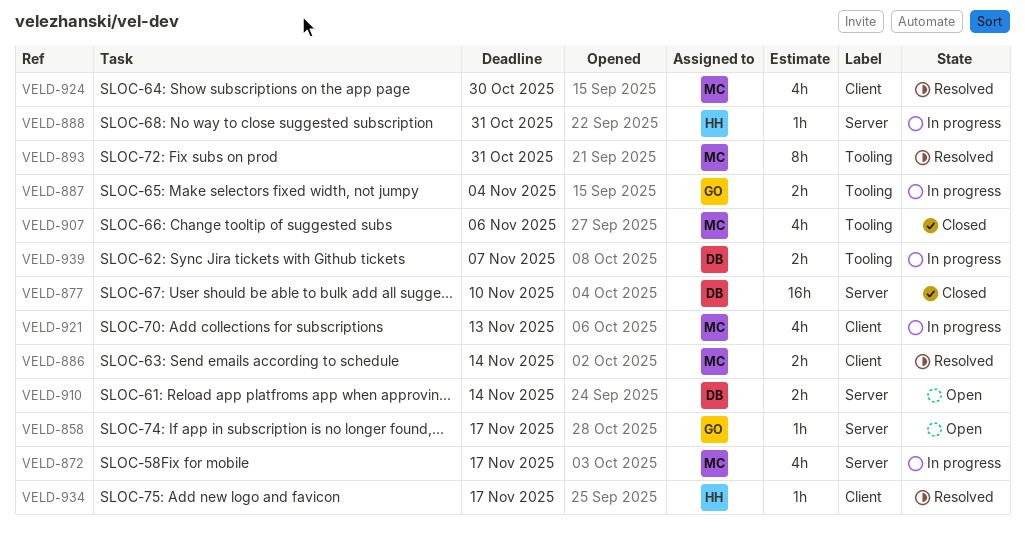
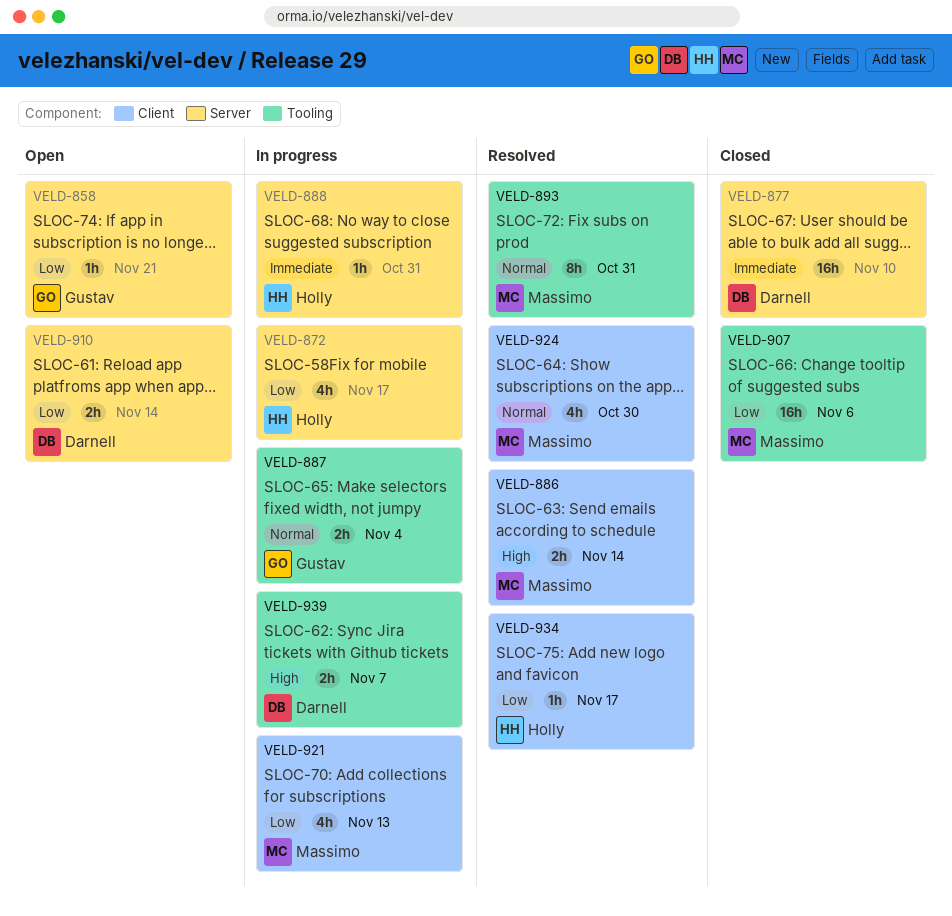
VELD-858, due: Nov 17 -> Nov 21
VELD-872, owner: Massimo -> Holly
VELD-907, estimate: 4h -> 16h

